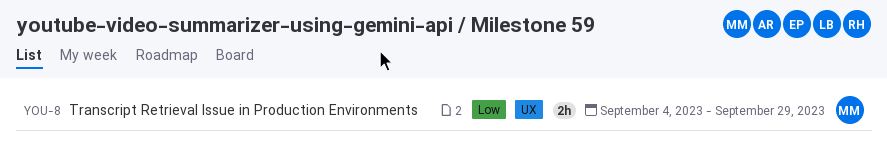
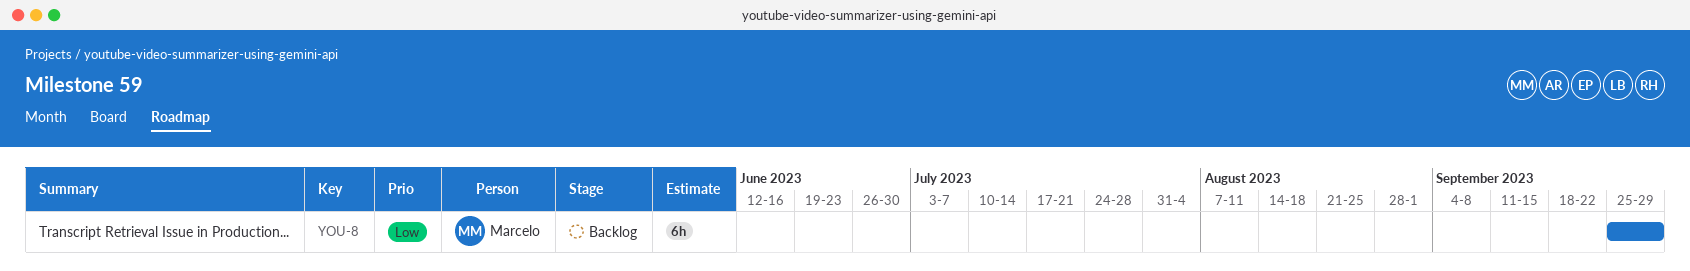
YOU-8, estimate: 2h -> 6h
YOU-8, start: Sep 4 -> Sep 25

